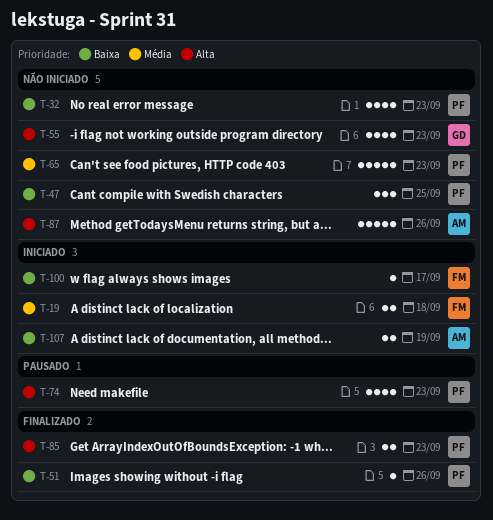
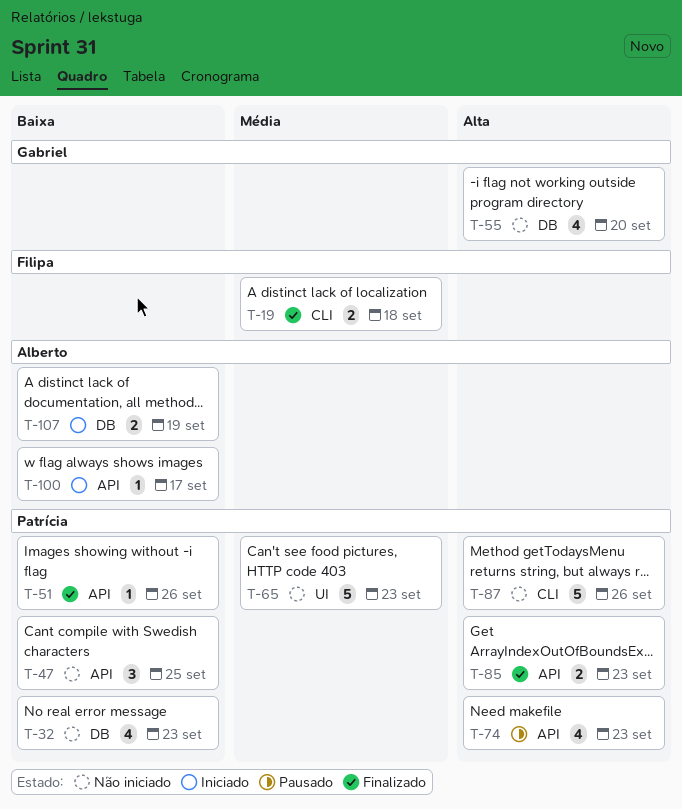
T-19, status: Iniciado -> Finalizado
T-55, due: Sep 23 -> Sep 20
T-87, owner: Alberto -> Patrícia
T-100, owner: Filipa -> Alberto

